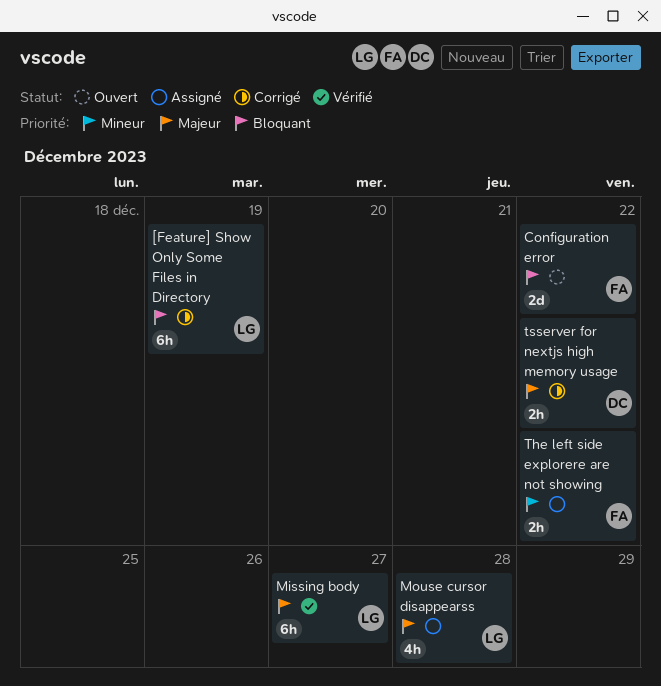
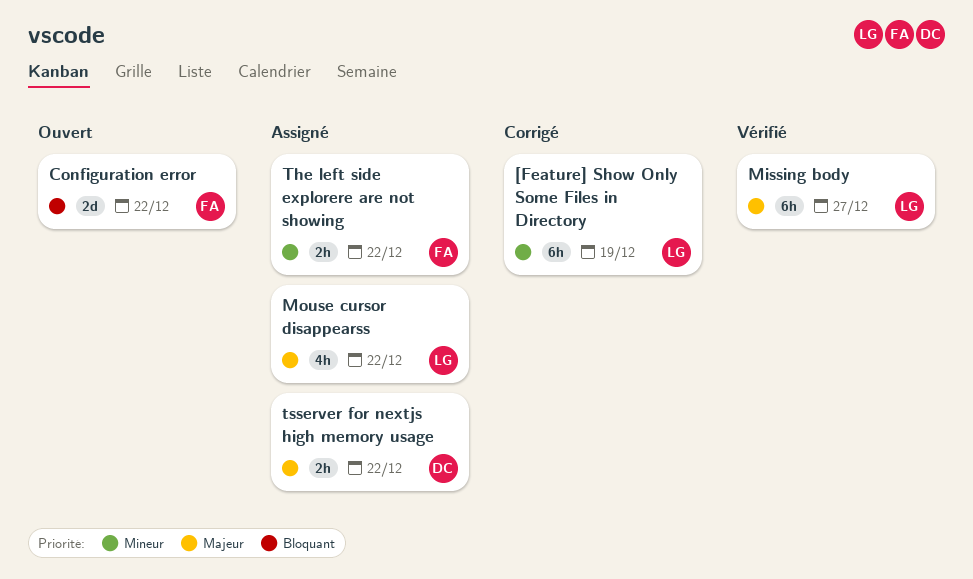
[Feature] Show Only Some Files in Directory, priority: Bloquant -> Mineur
Mouse cursor disappearss, due: Dec 28 -> Dec 22
tsserver for nextjs high memory usage, status: Corrigé -> Assigné

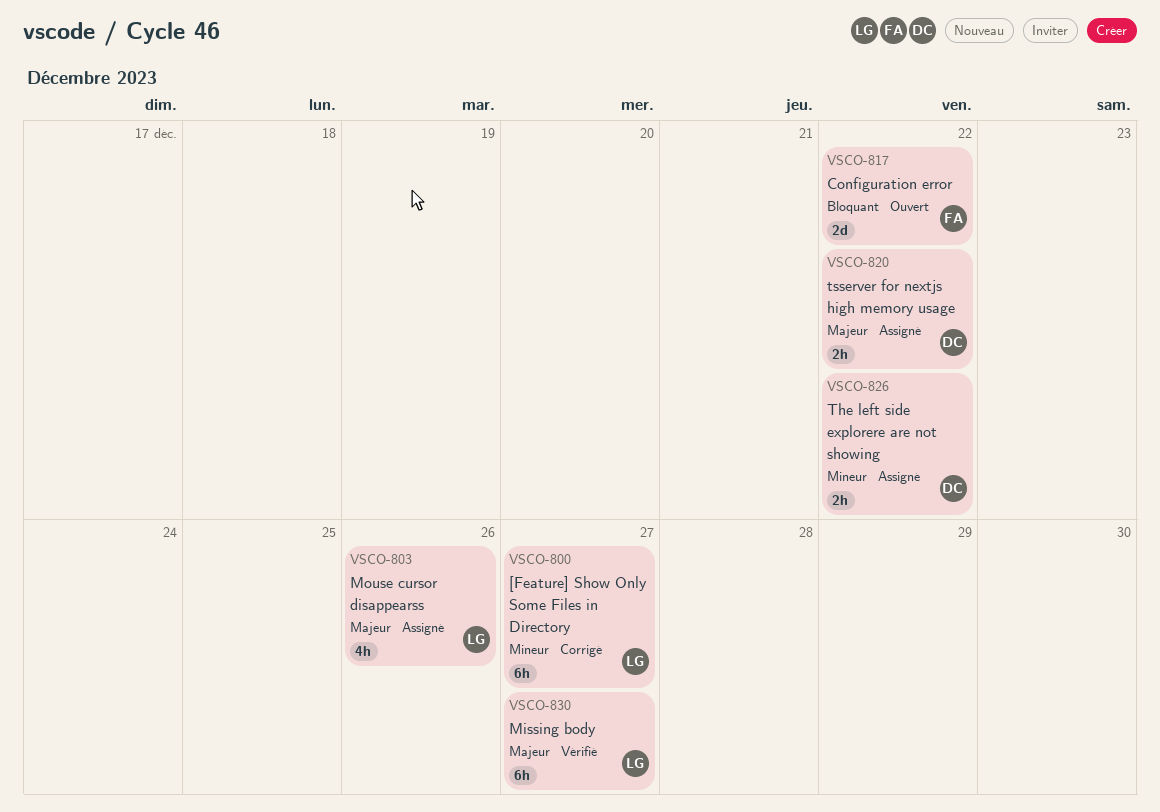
[Feature] Show Only Some Files in Directory, due: Dec 19 -> Dec 27
Mouse cursor disappearss, due: Dec 22 -> Dec 26
The left side explorere are not showing, owner: FA -> DC

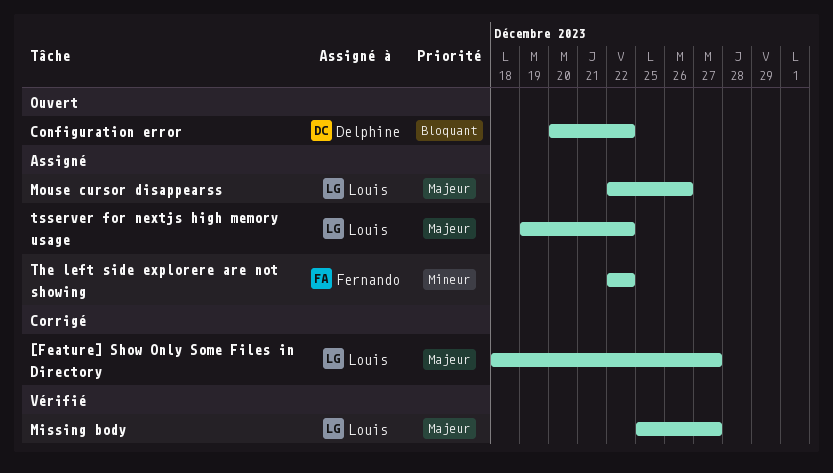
[Feature] Show Only Some Files in Directory, priority: Mineur -> Majeur
Configuration error, owner: Fernando -> Delphine
The left side explorere are not showing, owner: Delphine -> Fernando
tsserver for nextjs high memory usage, owner: Delphine -> Louis

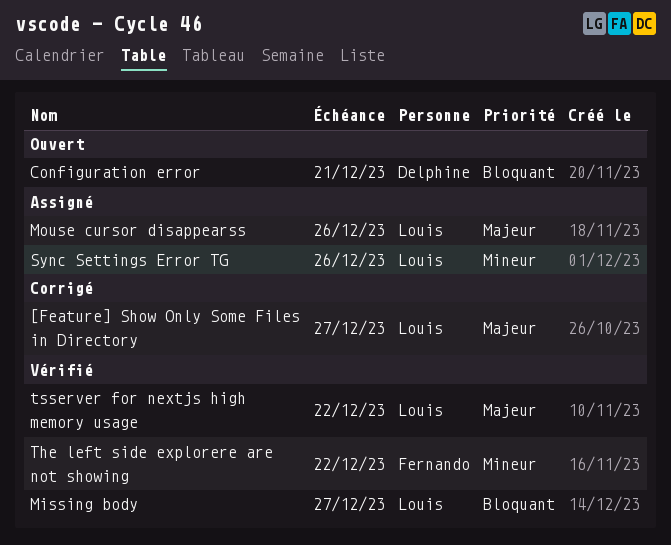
Configuration error, due: Dec 22 -> Dec 21
Missing body, priority: Majeur -> Bloquant
Sync Settings Error TG: none -> present
The left side explorere are not showing, status: Assigné -> Vérifié
tsserver for nextjs high memory usage, status: Assigné -> Vérifié

